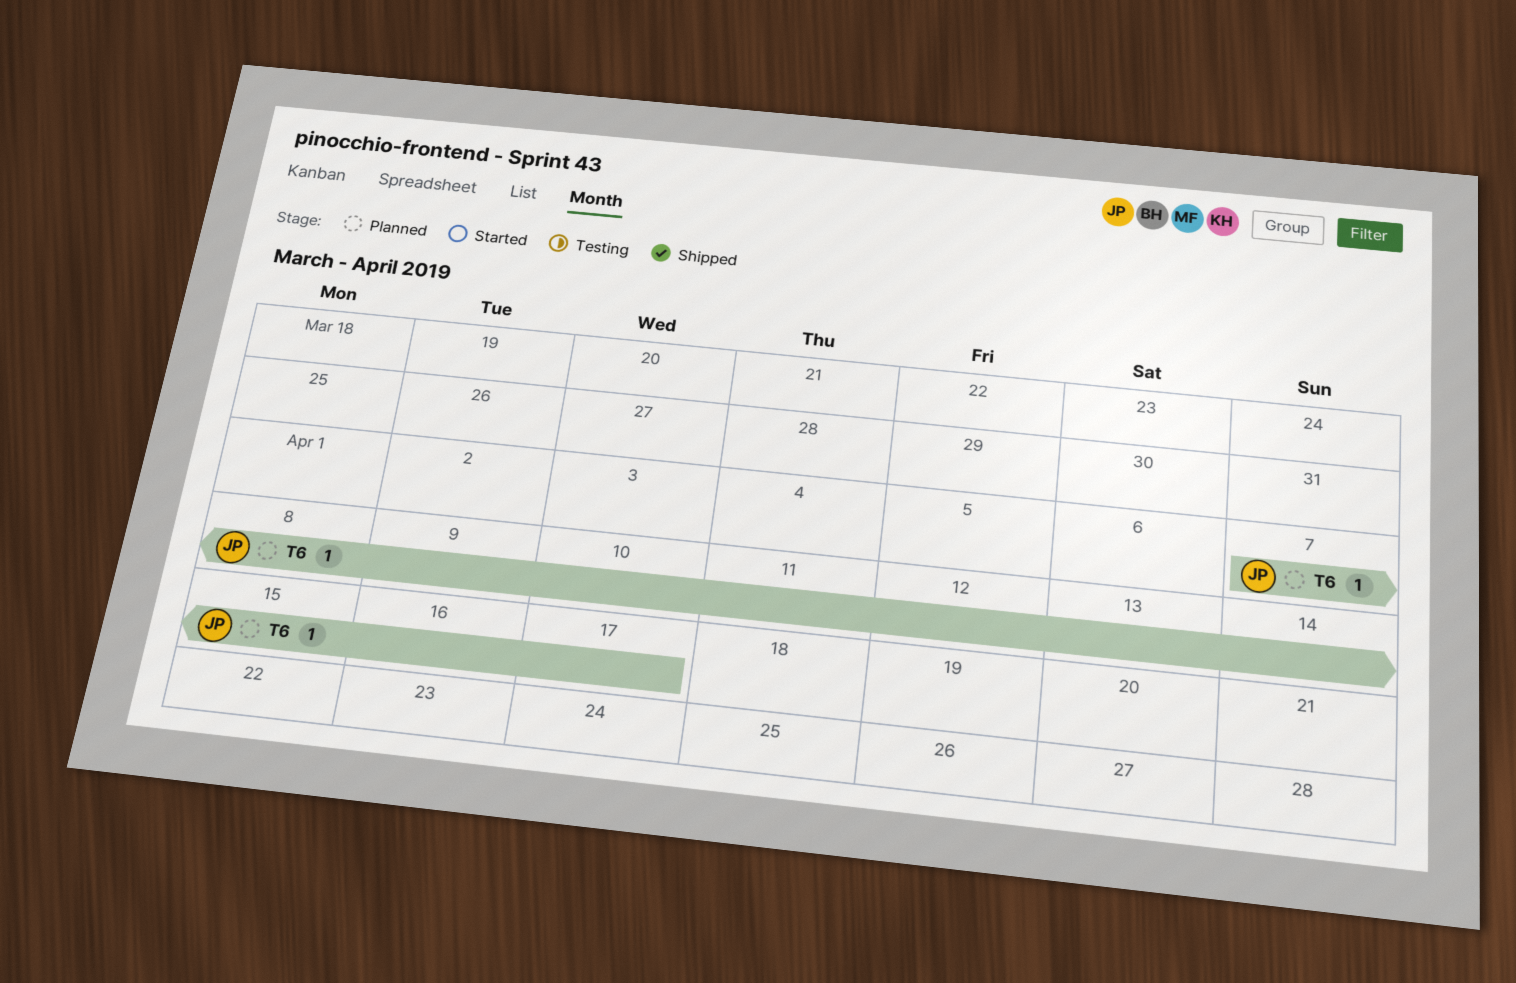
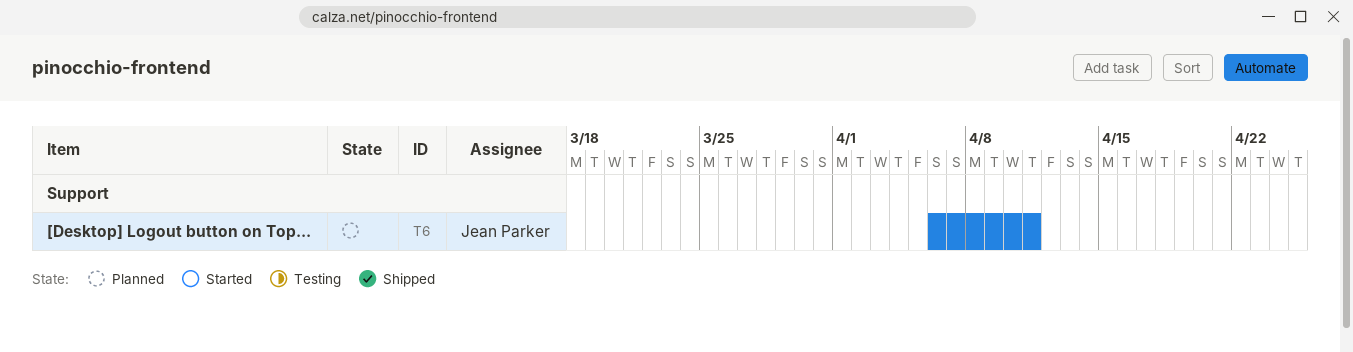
T6, start: Apr 7 -> Apr 6
T6, due: Apr 17 -> Apr 11

